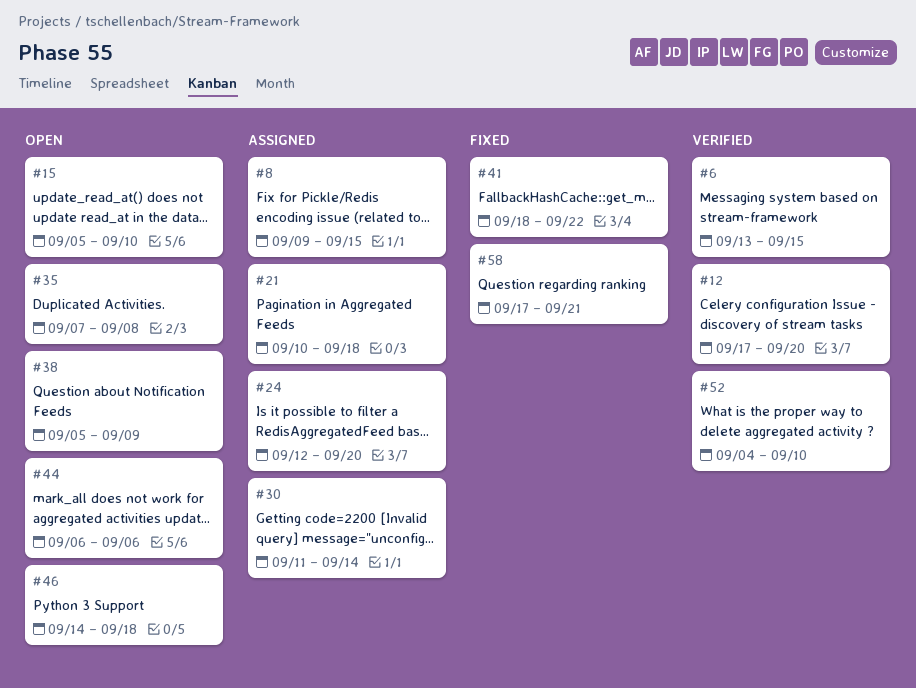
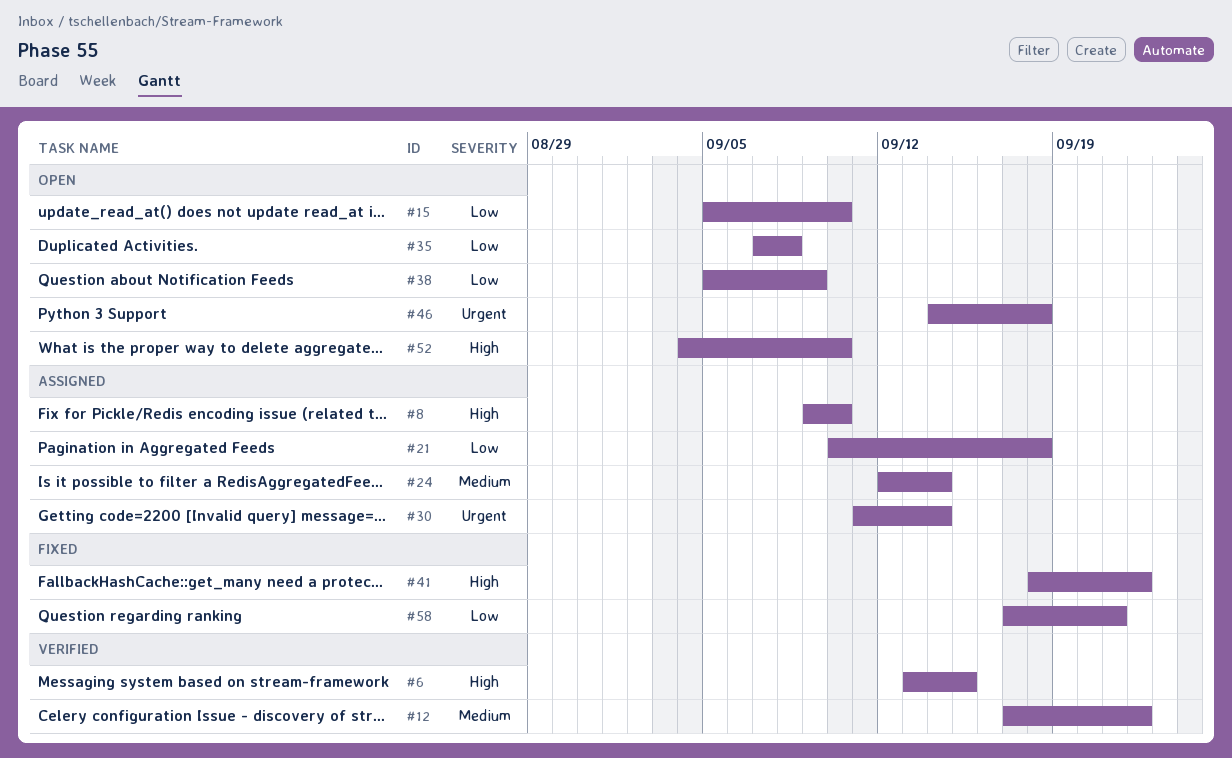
#8, due: Sep 15 -> Sep 10
#12, due: Sep 20 -> Sep 22
#24, due: Sep 20 -> Sep 14
#44: present -> none
#52, status: Verified -> Open

